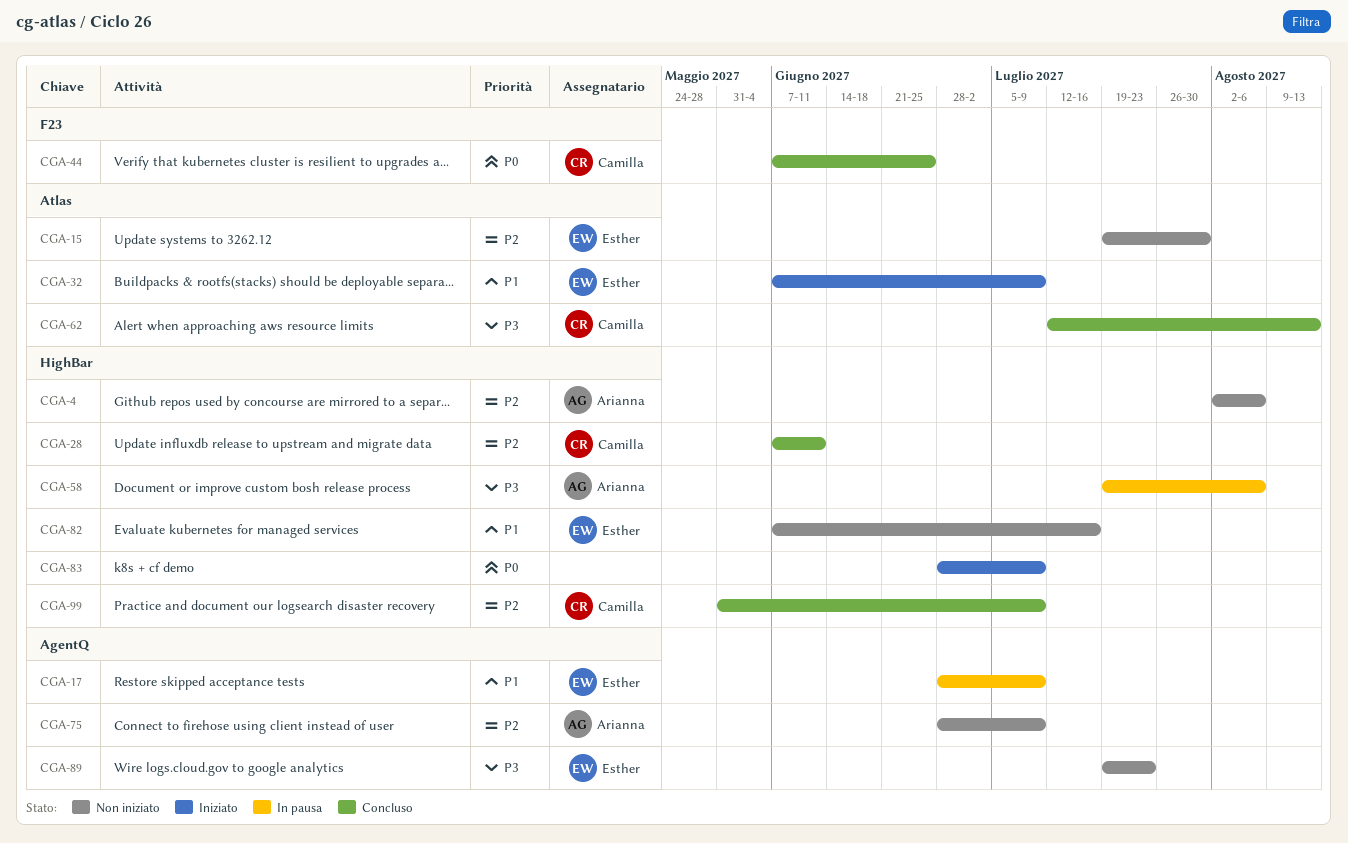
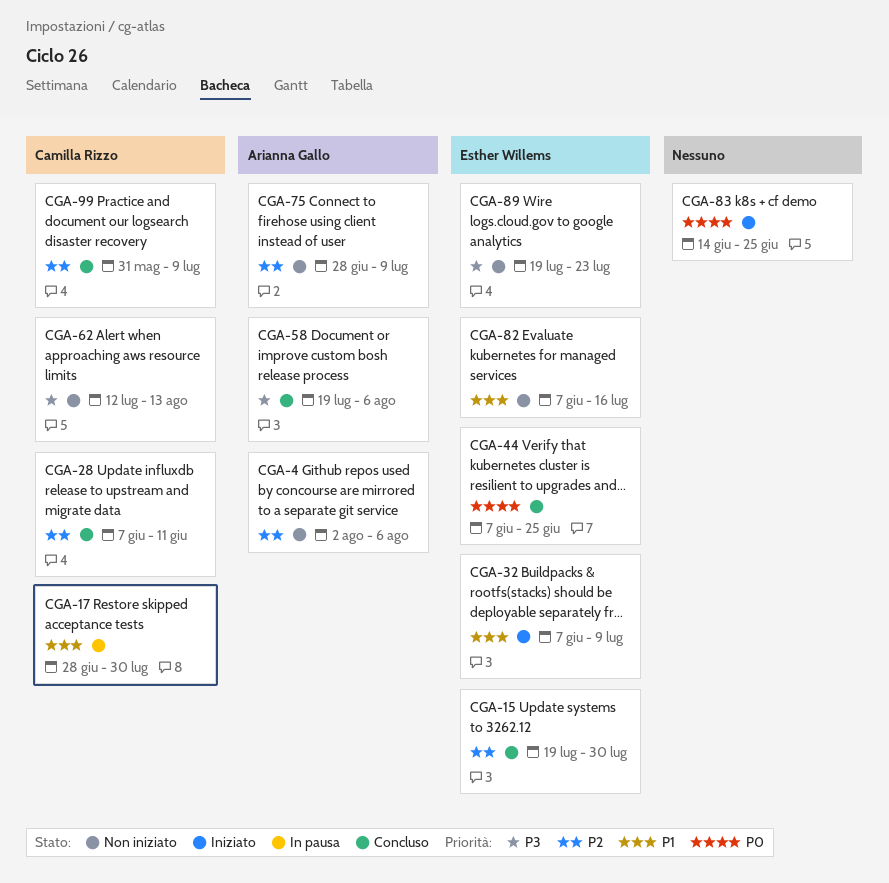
CGA-15, status: Non iniziato -> Concluso
CGA-17, owner: Esther Willems -> Camilla Rizzo
CGA-17, due: Jul 9 -> Jul 30
CGA-44, owner: Camilla Rizzo -> Esther Willems
CGA-58, status: In pausa -> Concluso
CGA-62, status: Concluso -> Non iniziato
CGA-83, start: Jun 28 -> Jun 14
CGA-83, due: Jul 9 -> Jun 25

